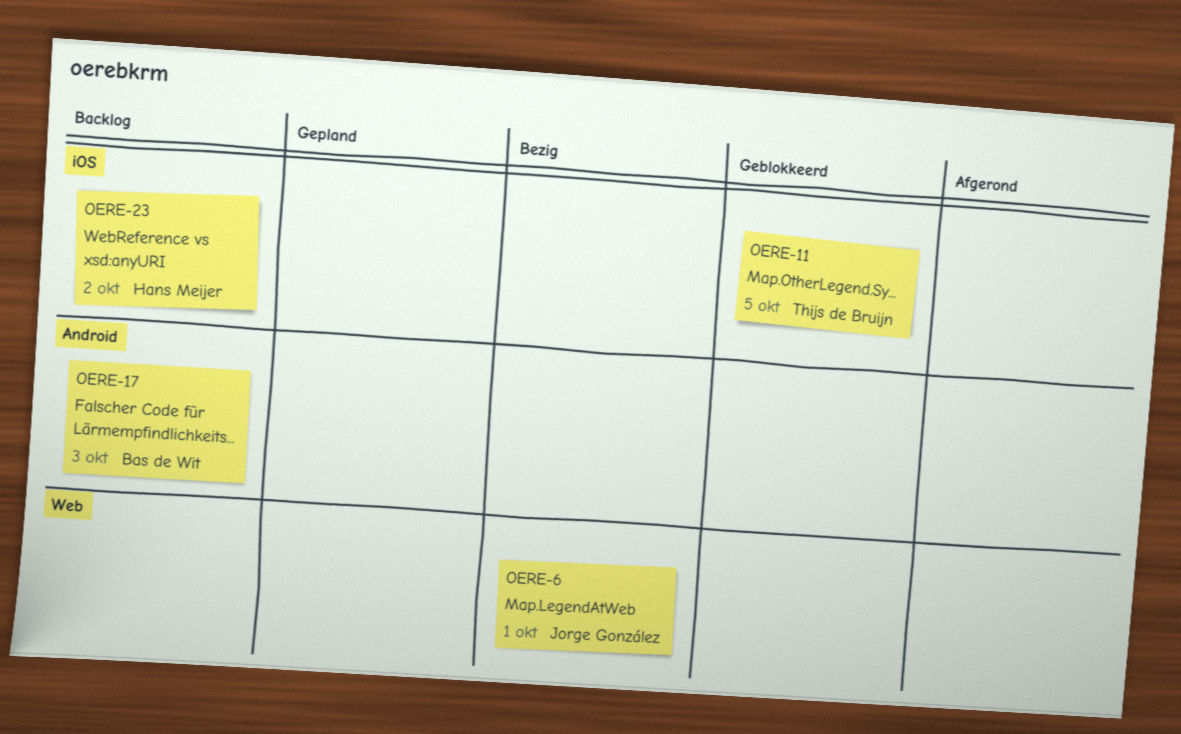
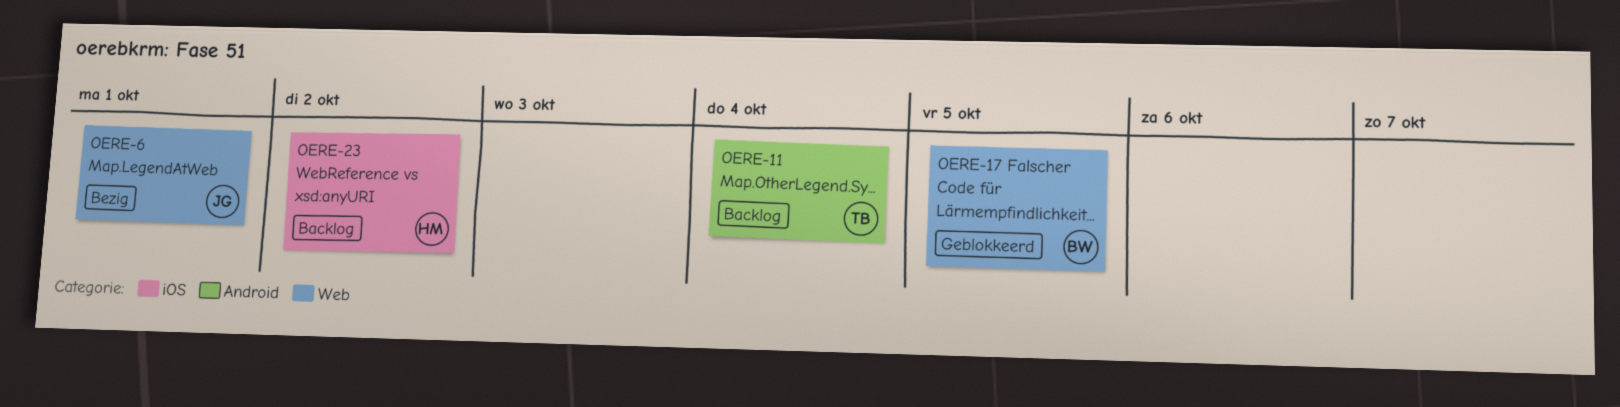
OERE-11, status: Geblokkeerd -> Backlog
OERE-11, label: iOS -> Android
OERE-11, due: Oct 5 -> Oct 4
OERE-17, status: Backlog -> Geblokkeerd
OERE-17, label: Android -> Web
OERE-17, due: Oct 3 -> Oct 5

